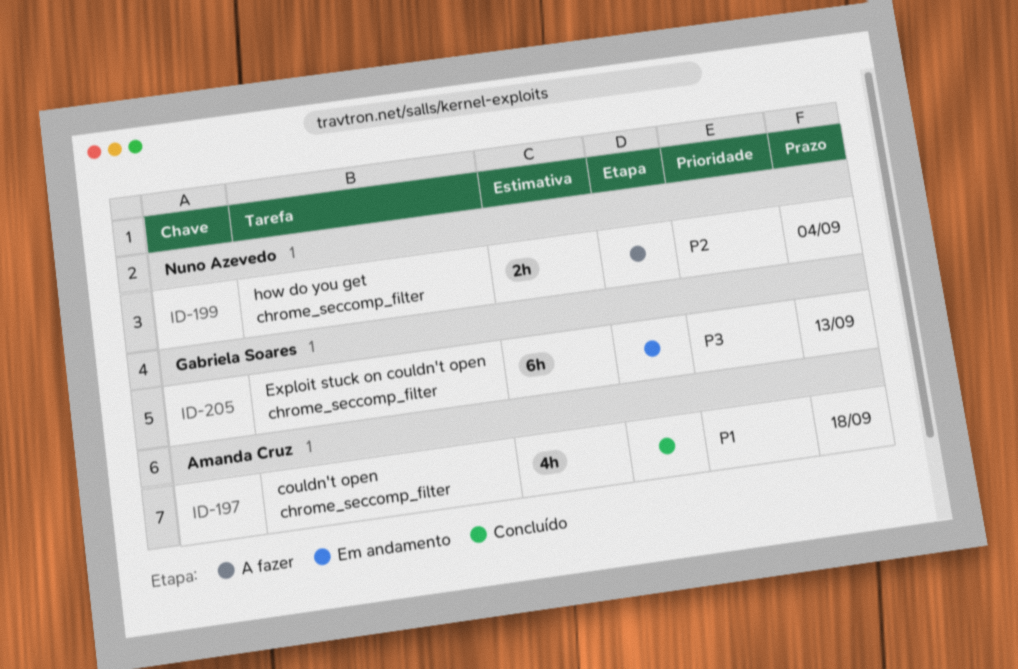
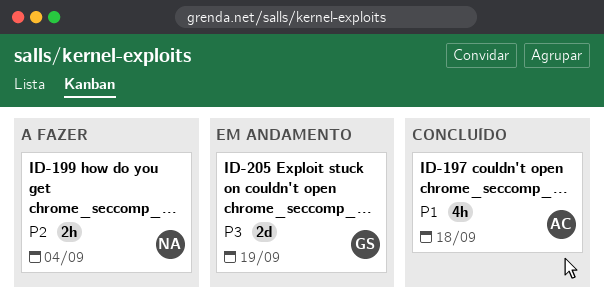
ID-205, estimate: 6h -> 2d
ID-205, due: Sep 13 -> Sep 19

